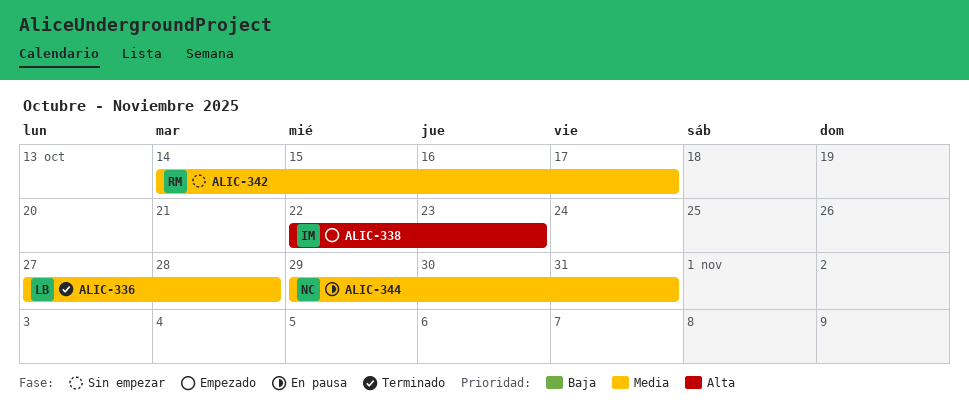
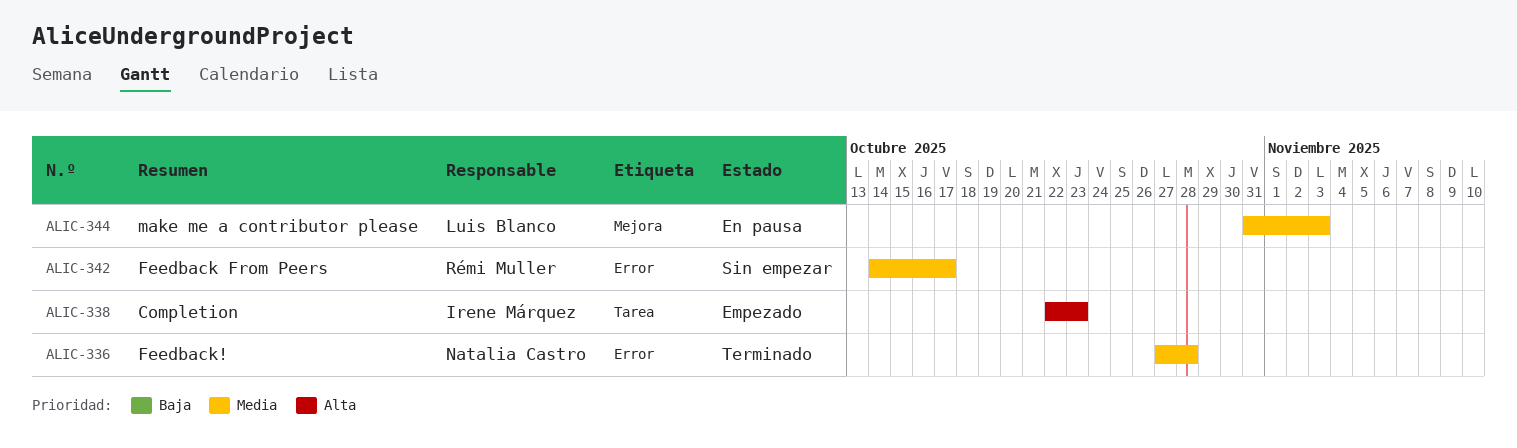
ALIC-336, owner: Luis Blanco -> Natalia Castro
ALIC-344, owner: Natalia Castro -> Luis Blanco
ALIC-344, start: Oct 29 -> Oct 31
ALIC-344, due: Oct 31 -> Nov 3

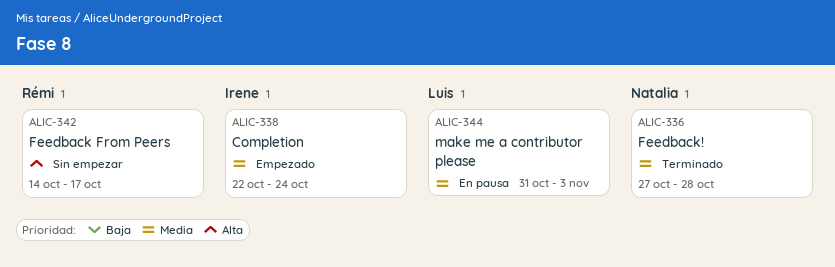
ALIC-338, priority: Alta -> Media
ALIC-338, due: Oct 23 -> Oct 24
ALIC-342, priority: Media -> Alta

